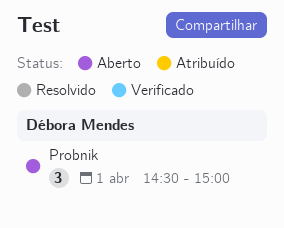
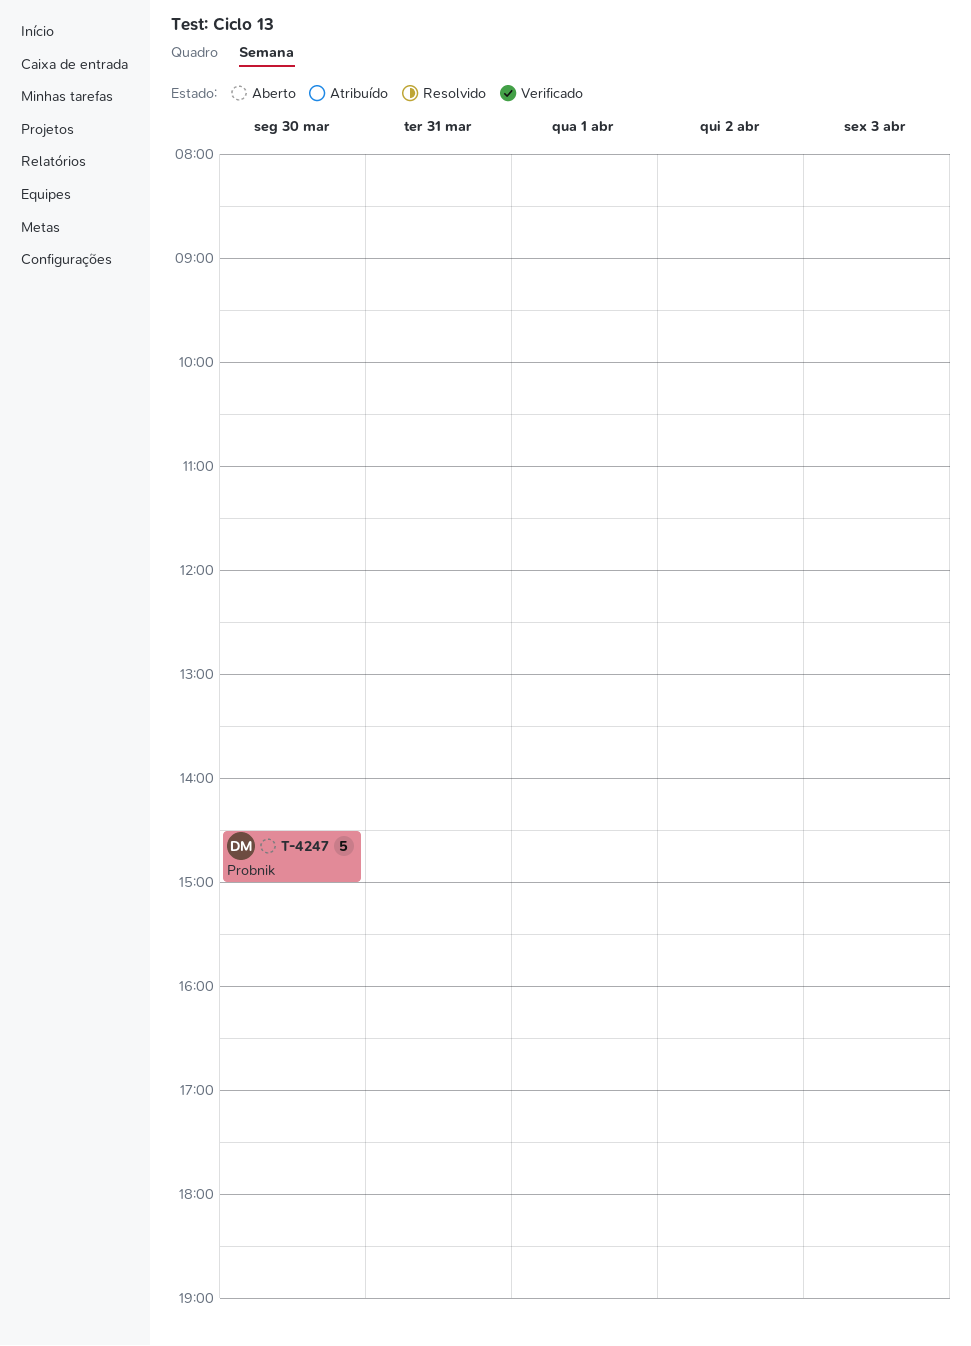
Probnik, estimate: 3 -> 5
Probnik, day: Apr 1 -> Mar 30

